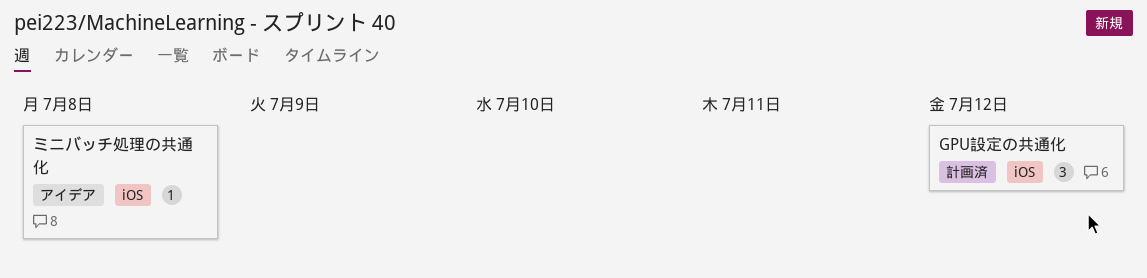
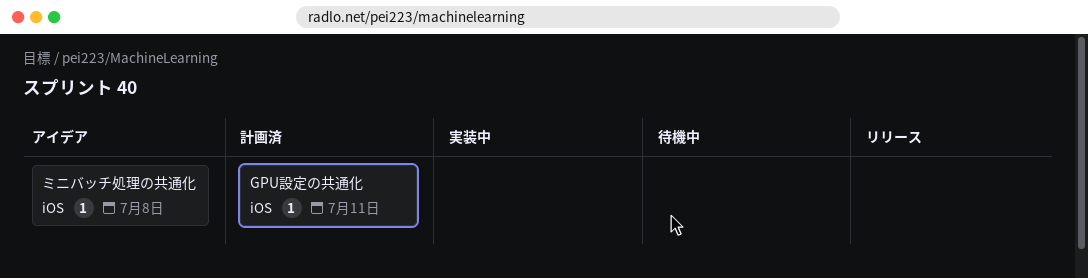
GPU設定の共通化, estimate: 3 -> 1
GPU設定の共通化, due: Jul 12 -> Jul 11

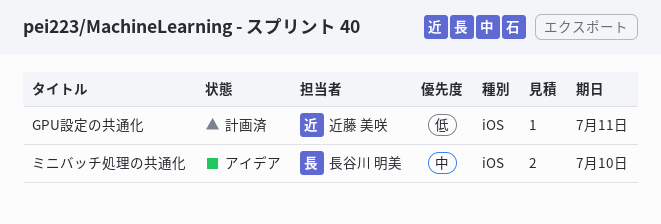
ミニバッチ処理の共通化, estimate: 1 -> 2
ミニバッチ処理の共通化, due: Jul 8 -> Jul 10

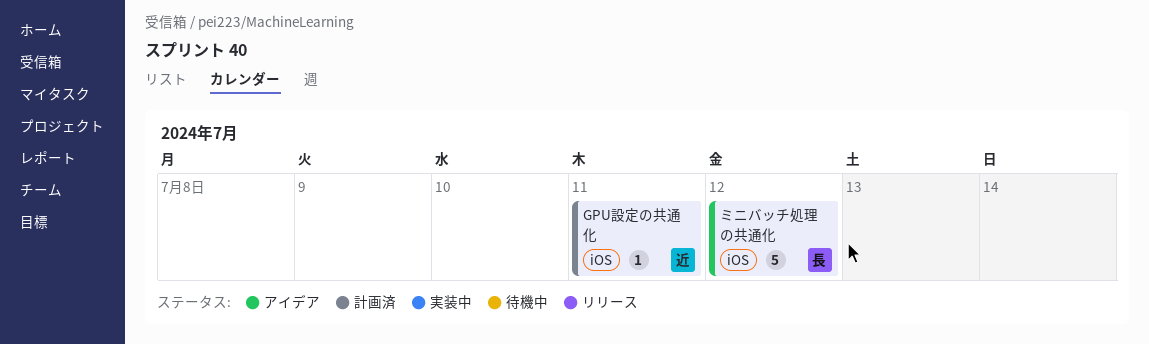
ミニバッチ処理の共通化, estimate: 2 -> 5
ミニバッチ処理の共通化, due: Jul 10 -> Jul 12

